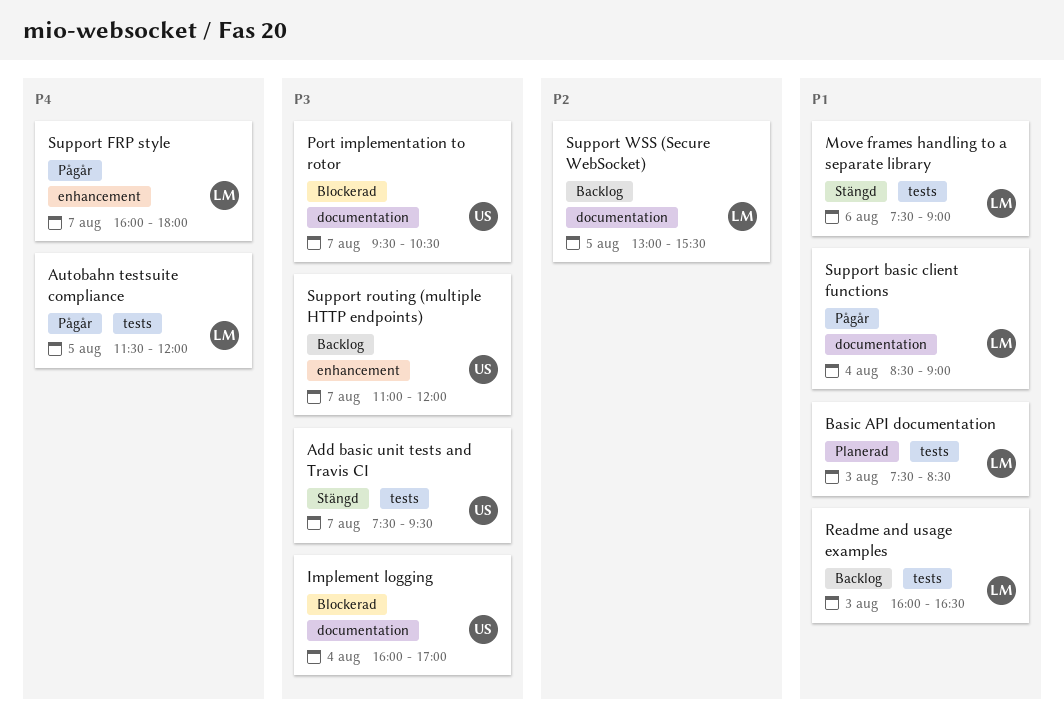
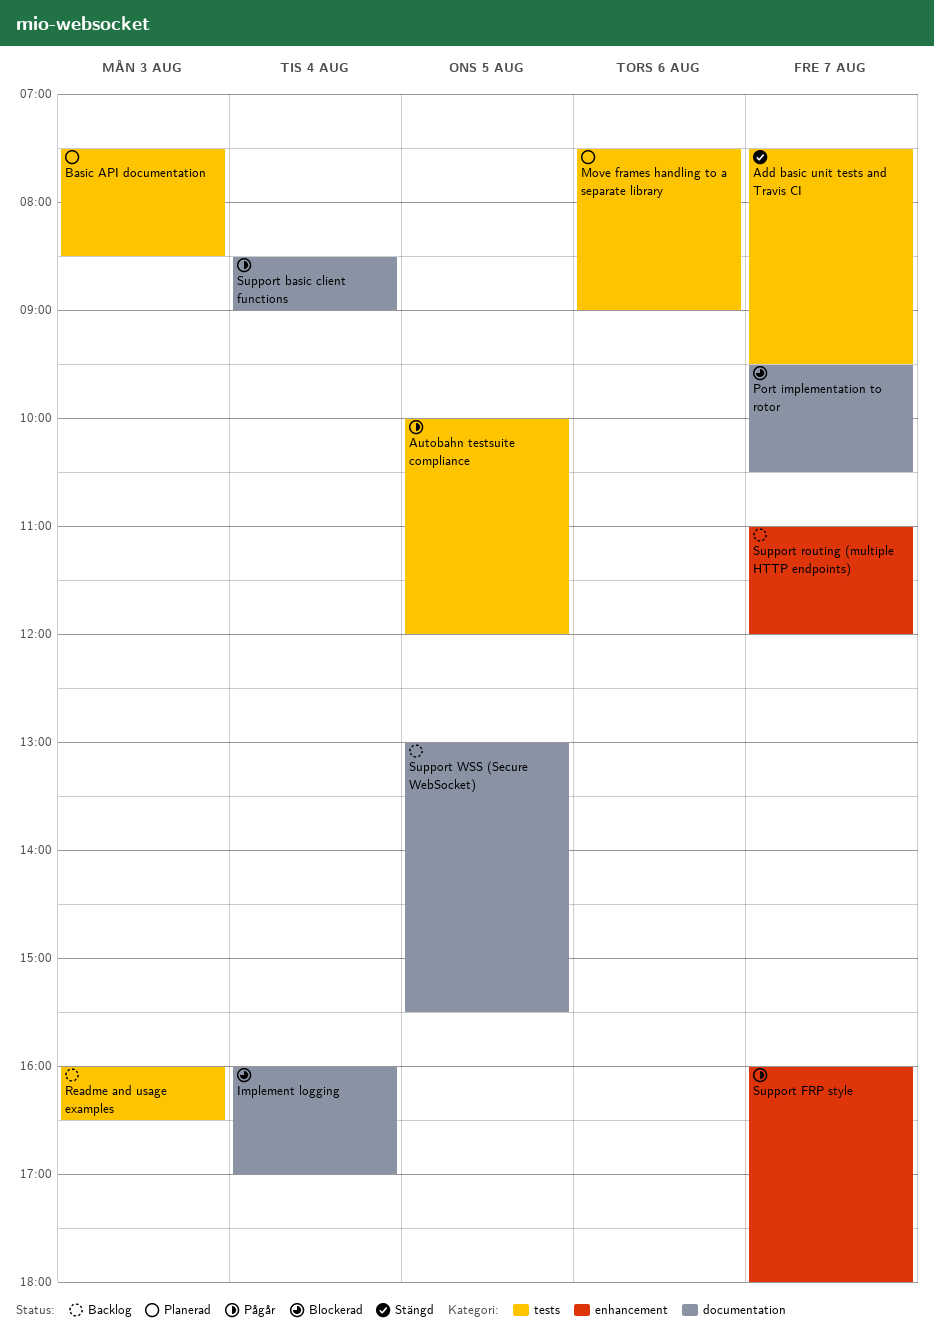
Autobahn testsuite compliance, begins: 11:30 -> 10:00
Move frames handling to a separate library, status: Stängd -> Planerad

